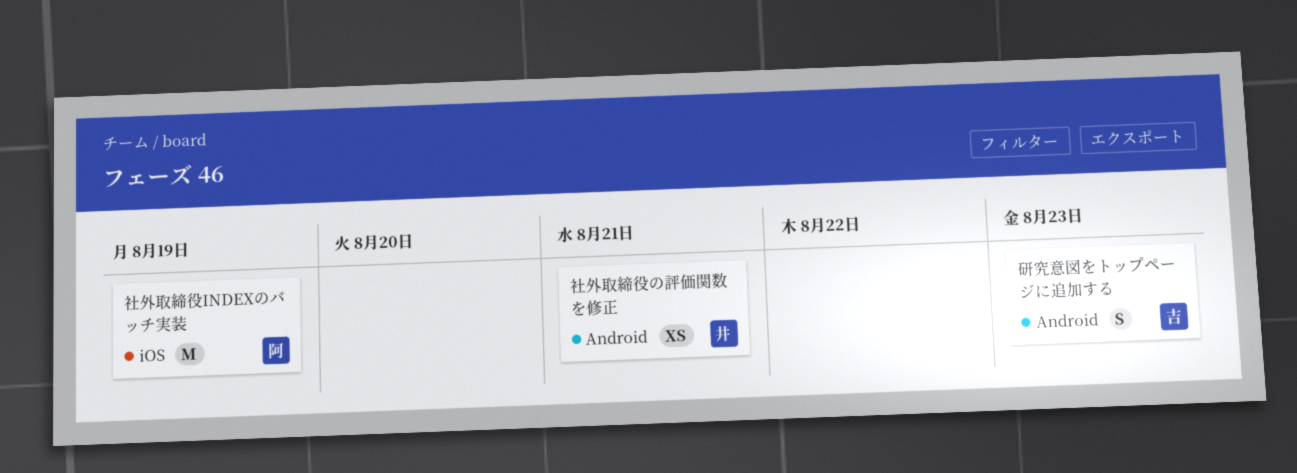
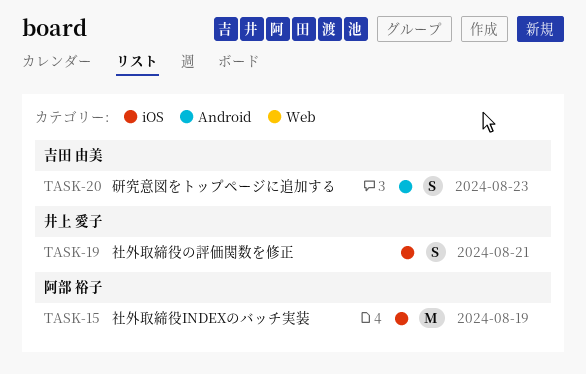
社外取締役の評価関数を修正, label: Android -> iOS
社外取締役の評価関数を修正, estimate: XS -> S

